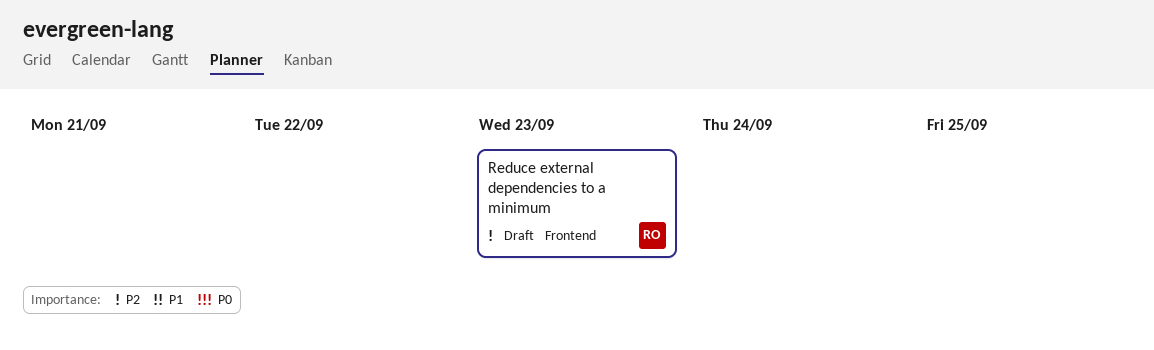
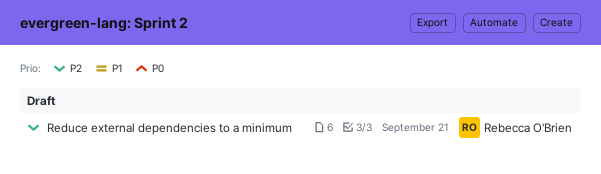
Reduce external dependencies to a minimum, due: Sep 23 -> Sep 21

